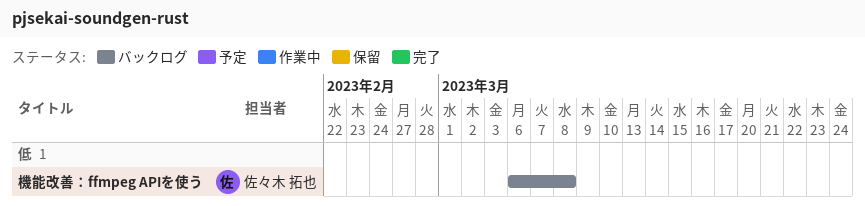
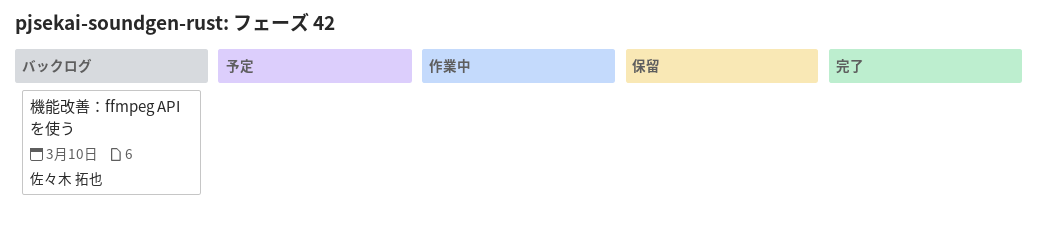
機能改善：ffmpeg APIを使う, due: Mar 8 -> Mar 10

